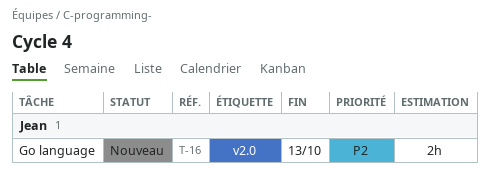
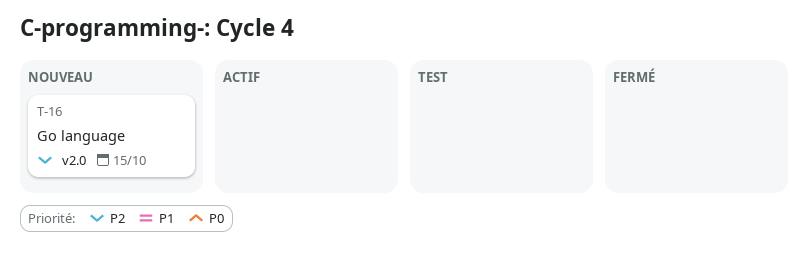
T-16, due: Oct 13 -> Oct 15

